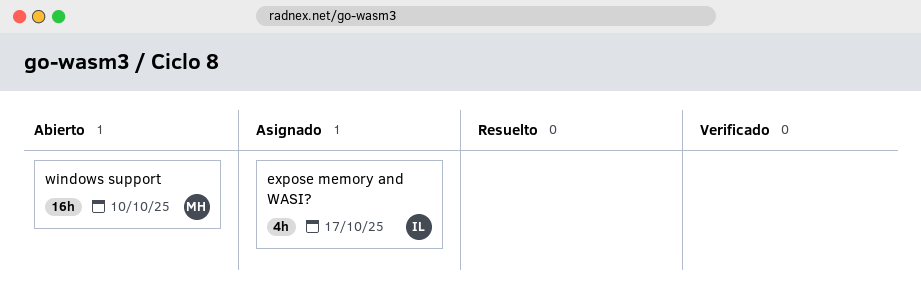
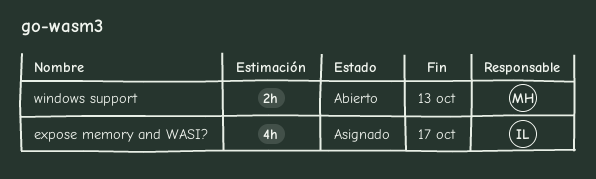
windows support, estimate: 16h -> 2h
windows support, due: Oct 10 -> Oct 13

